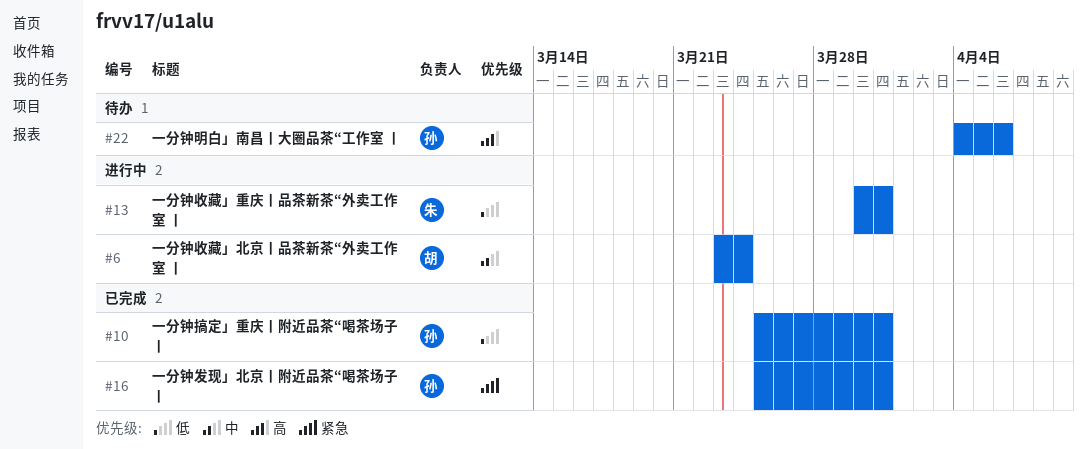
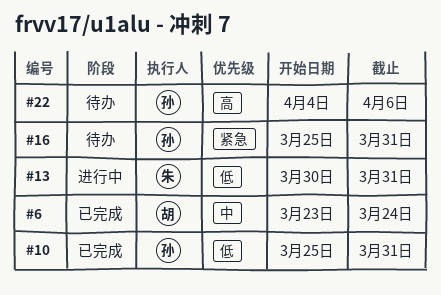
#6, status: 进行中 -> 已完成
#16, status: 已完成 -> 待办

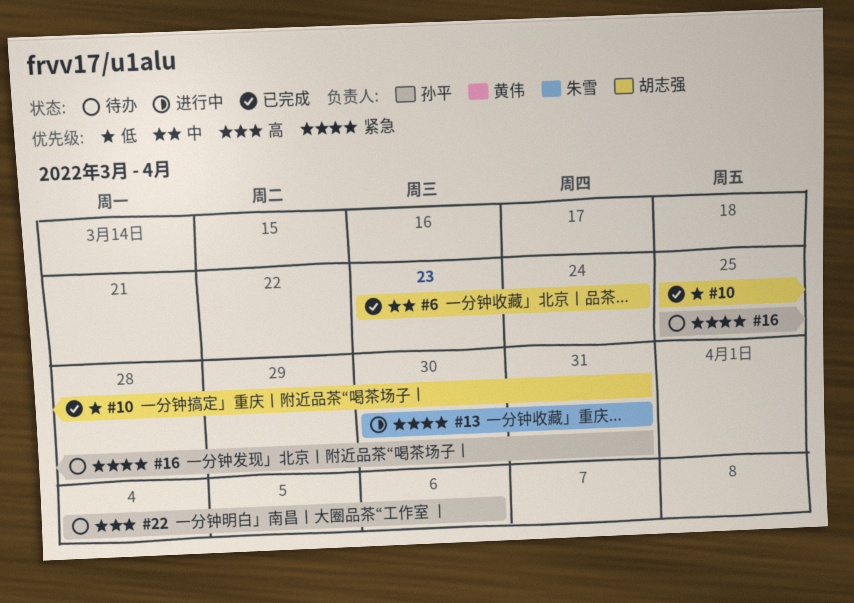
#10, owner: 孙平 -> 胡志强
#13, priority: 低 -> 紧急

